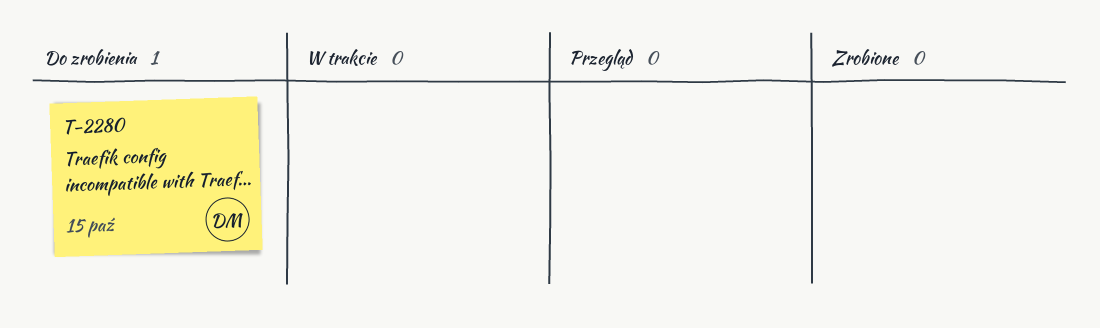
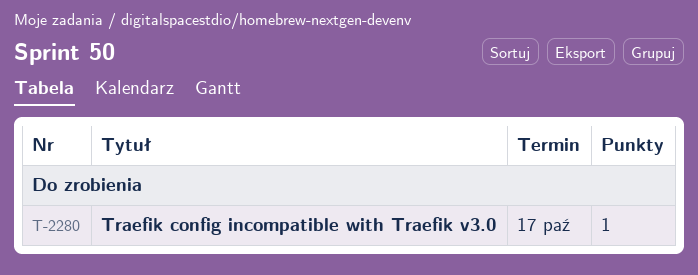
T-2280, due: Oct 15 -> Oct 17

